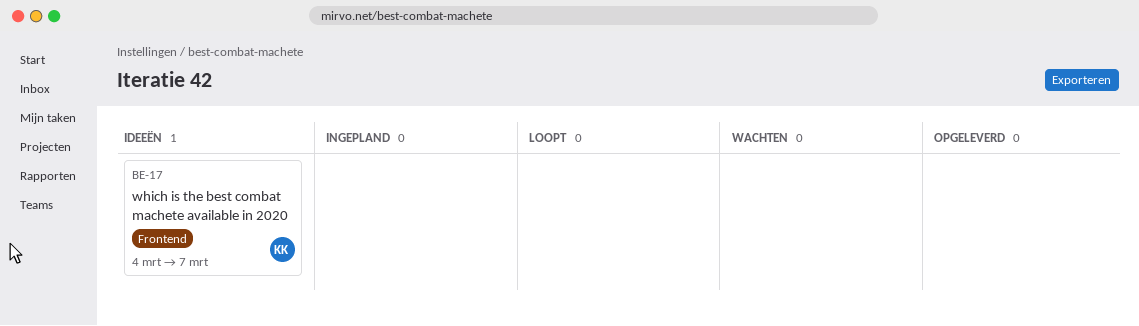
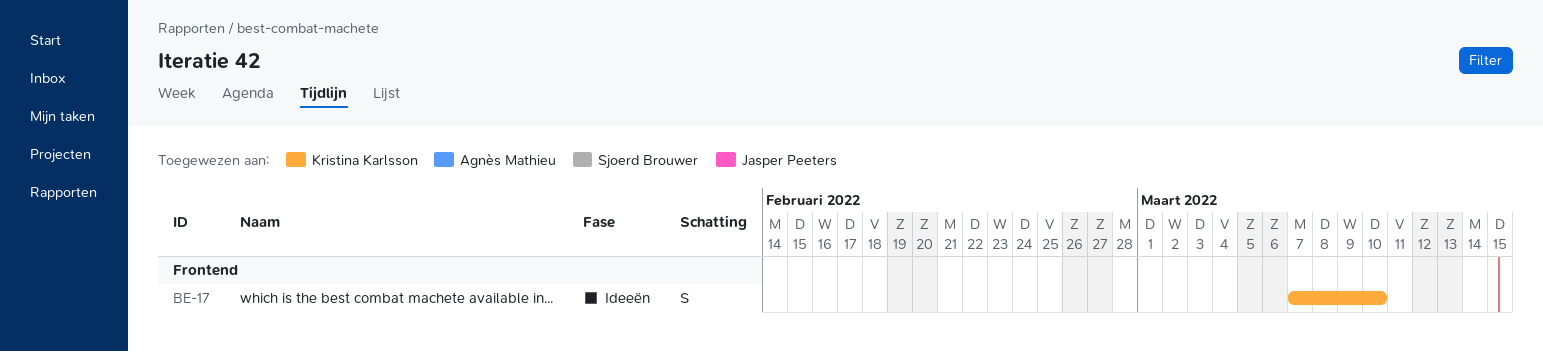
BE-17, start: Mar 4 -> Mar 7
BE-17, due: Mar 7 -> Mar 10

